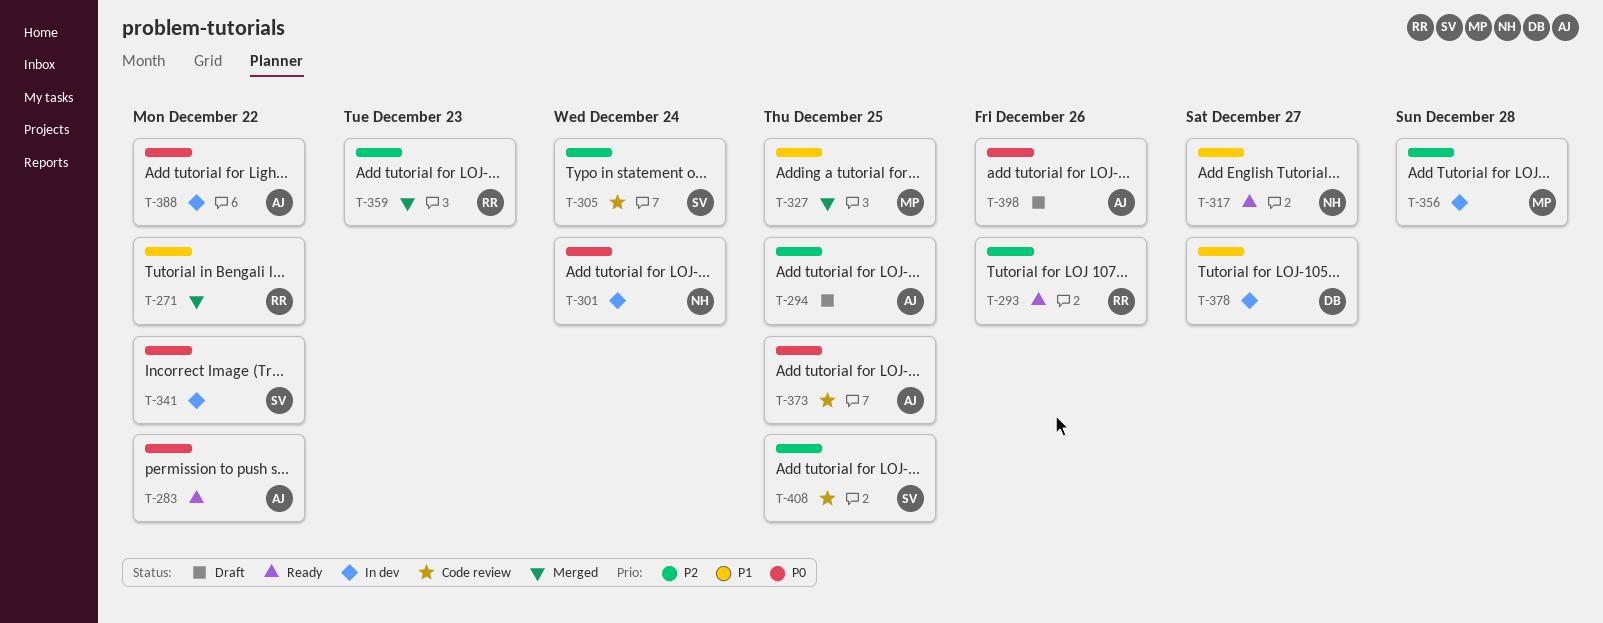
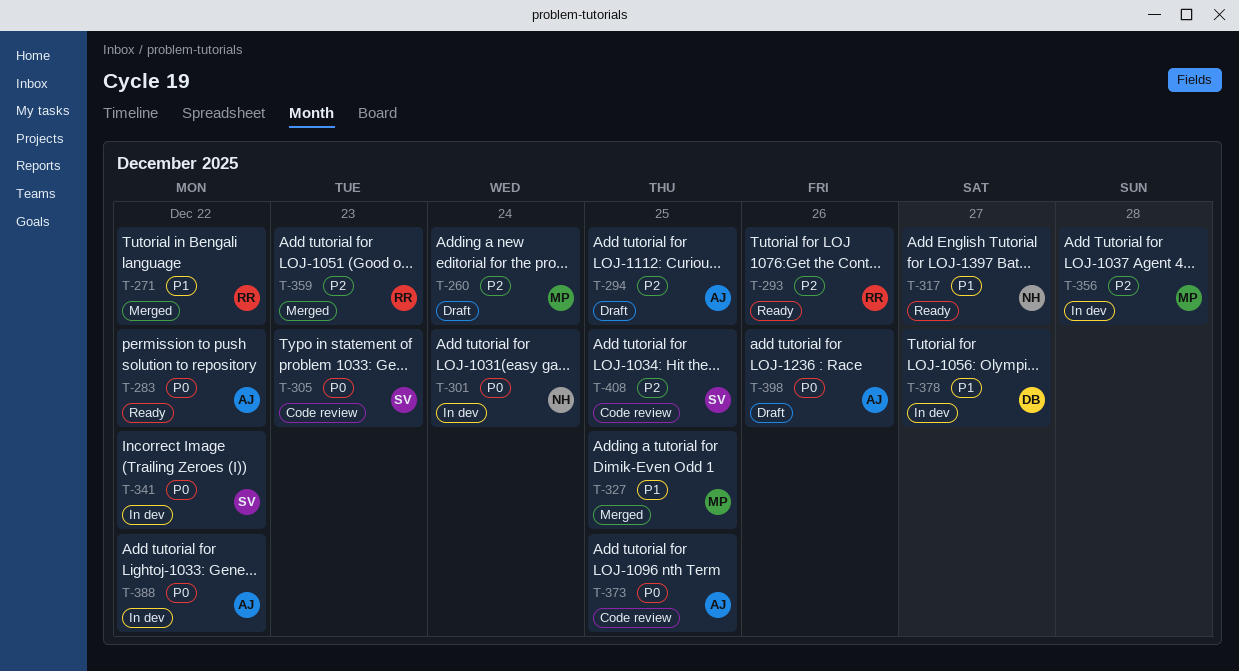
T-260: none -> present
T-305, priority: P2 -> P0
T-305, due: Dec 24 -> Dec 23

